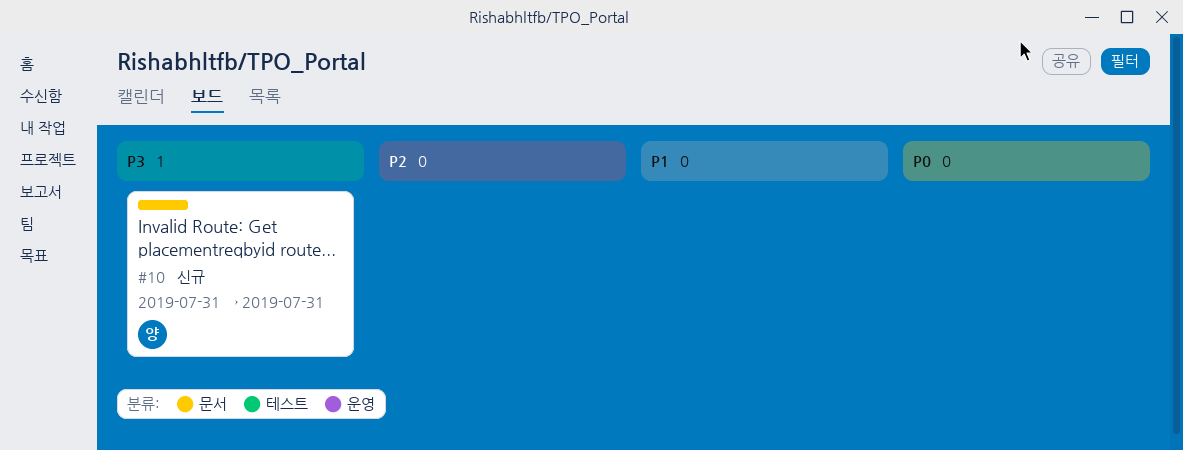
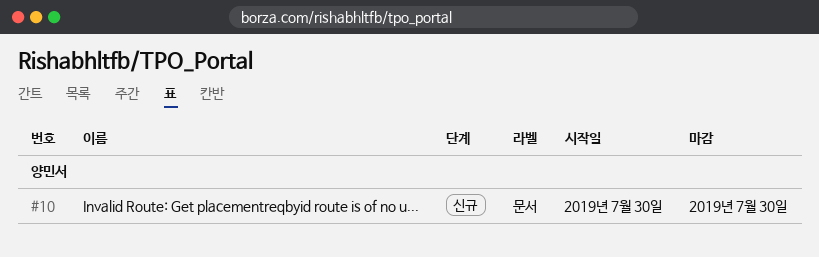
#10, start: Jul 31 -> Jul 30
#10, due: Jul 31 -> Jul 30

